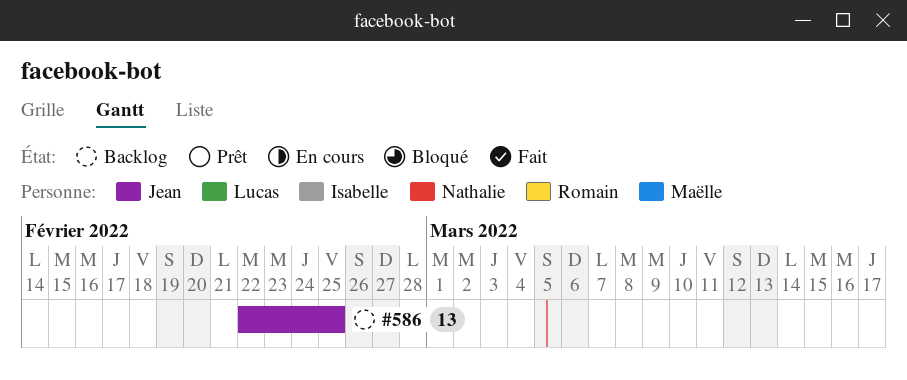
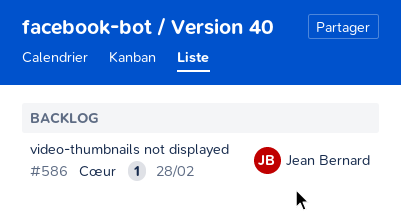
#586, estimate: 13 -> 1
#586, due: Feb 25 -> Feb 28

